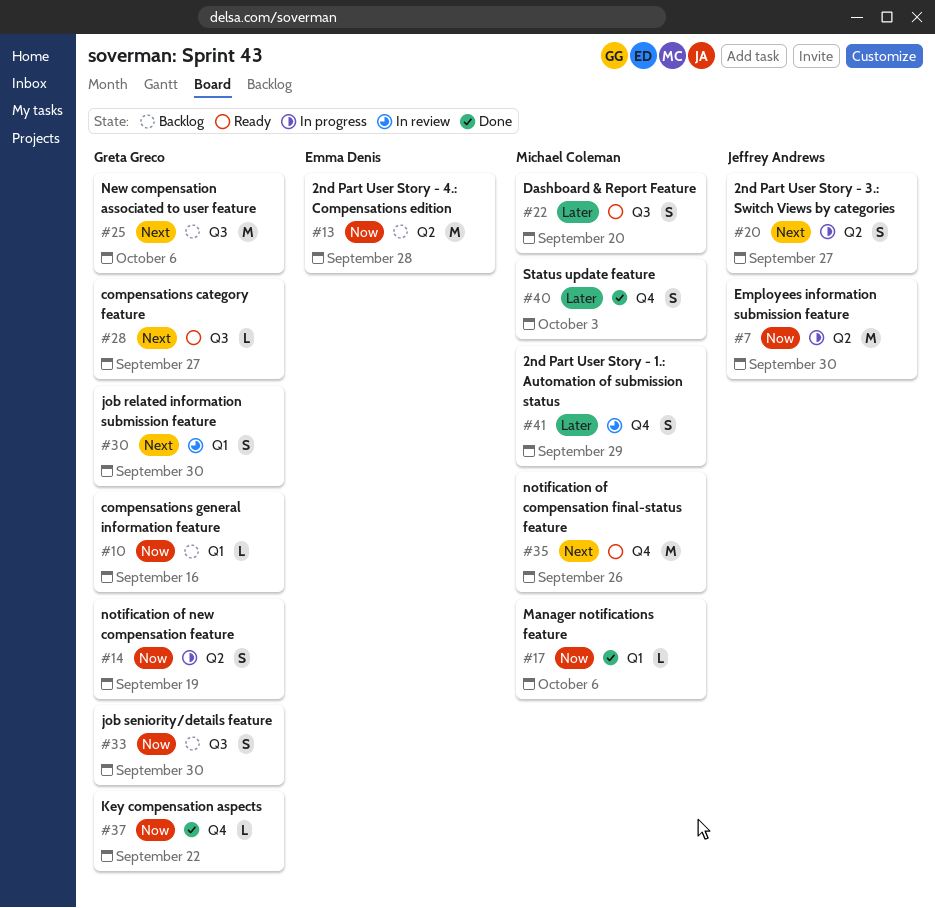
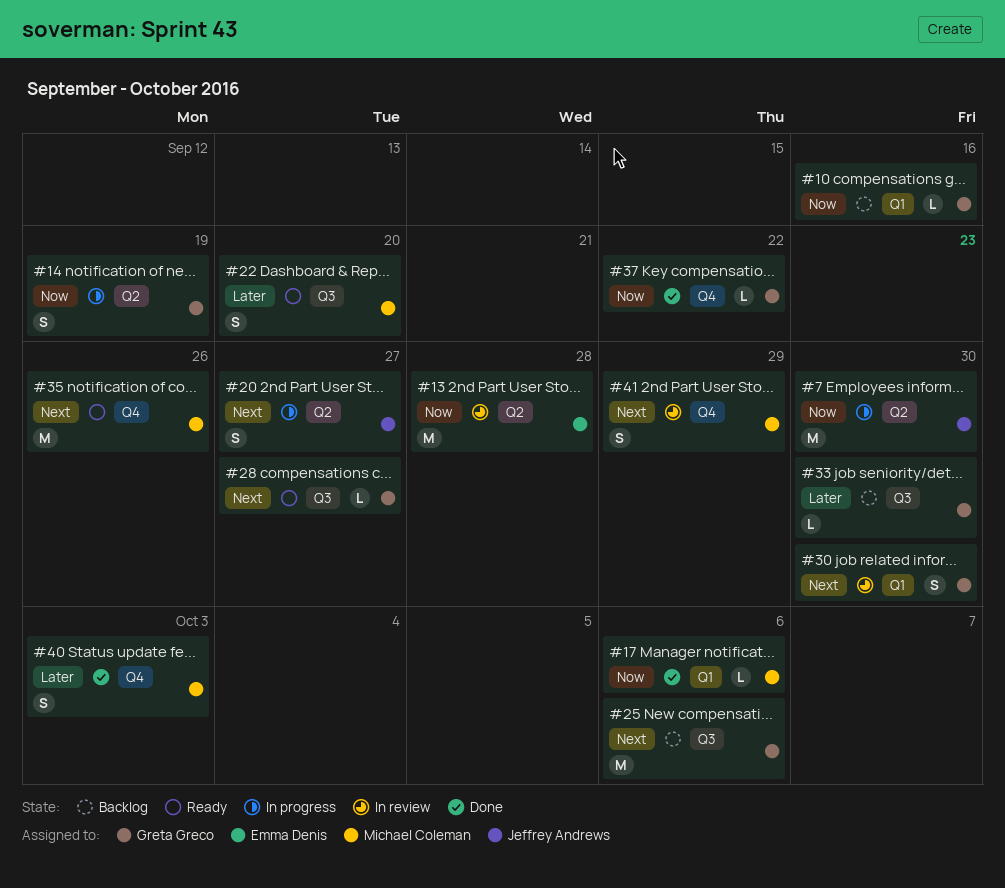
#13, status: Backlog -> In review
#33, priority: Now -> Later
#33, estimate: S -> L
#41, priority: Later -> Next

